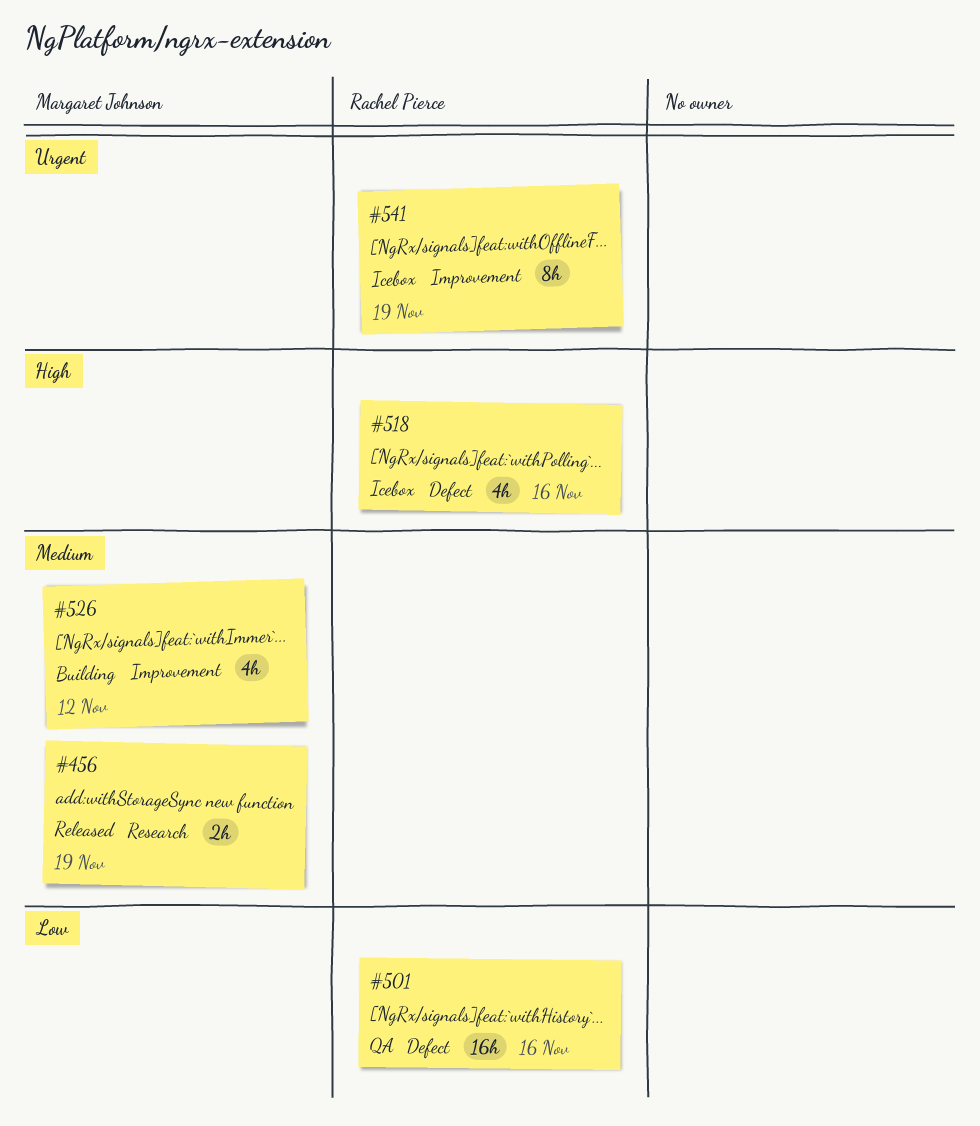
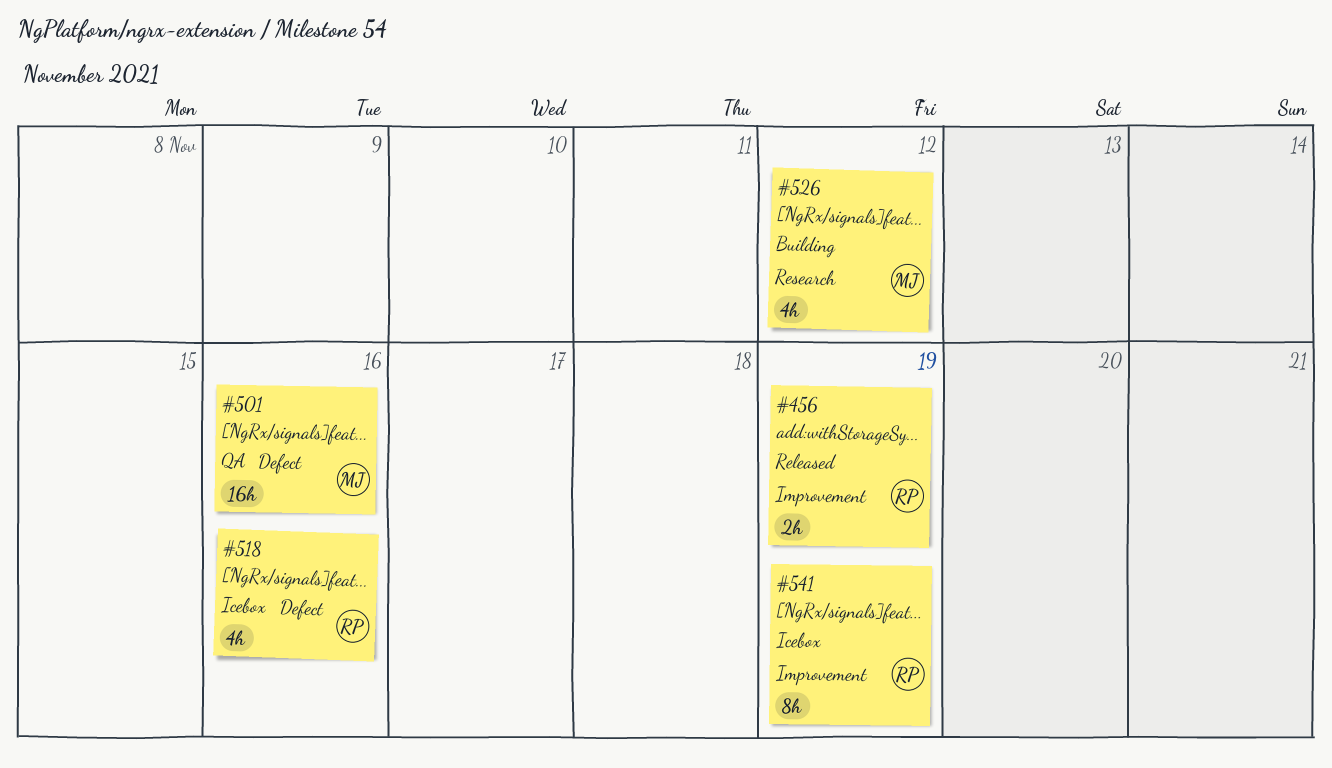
#456, owner: Margaret Johnson -> Rachel Pierce
#456, label: Research -> Improvement
#501, owner: Rachel Pierce -> Margaret Johnson
#526, label: Improvement -> Research

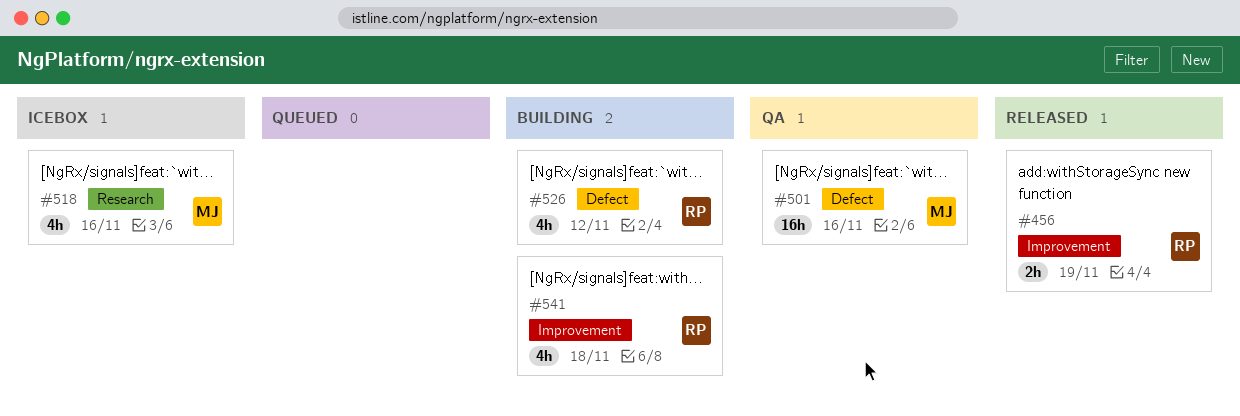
#518, owner: RP -> MJ
#518, label: Defect -> Research
#526, owner: MJ -> RP
#526, label: Research -> Defect
#541, status: Icebox -> Building
#541, estimate: 8h -> 4h
#541, due: Nov 19 -> Nov 18

